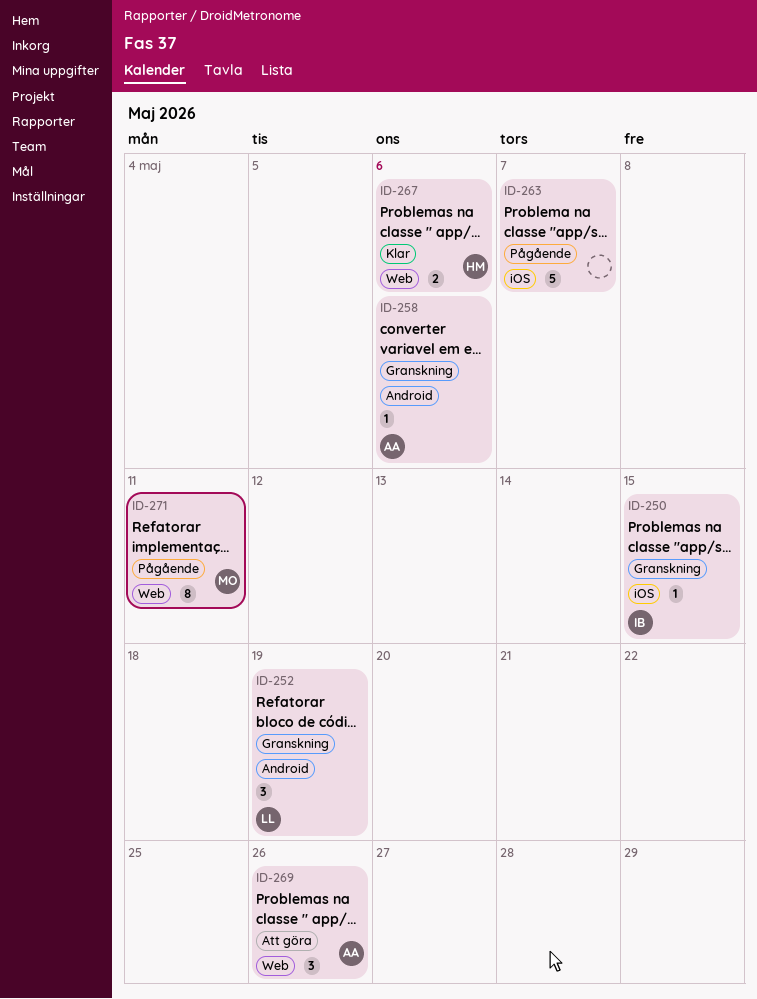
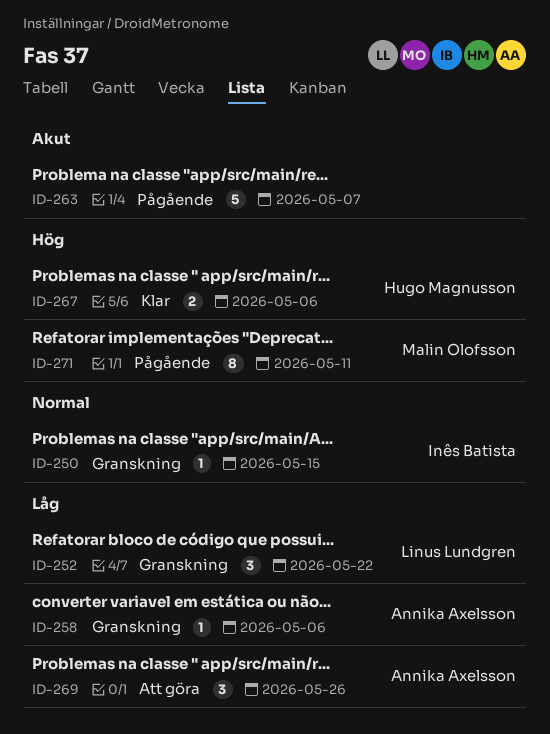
ID-252, due: May 19 -> May 22

